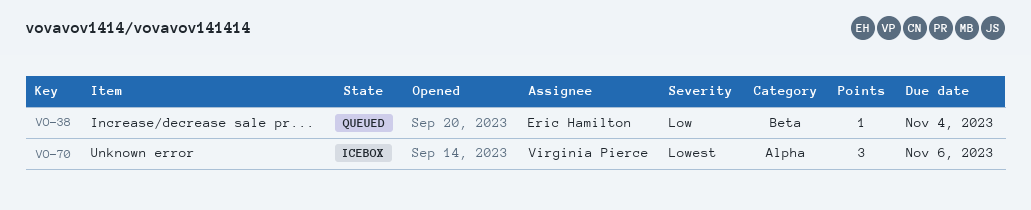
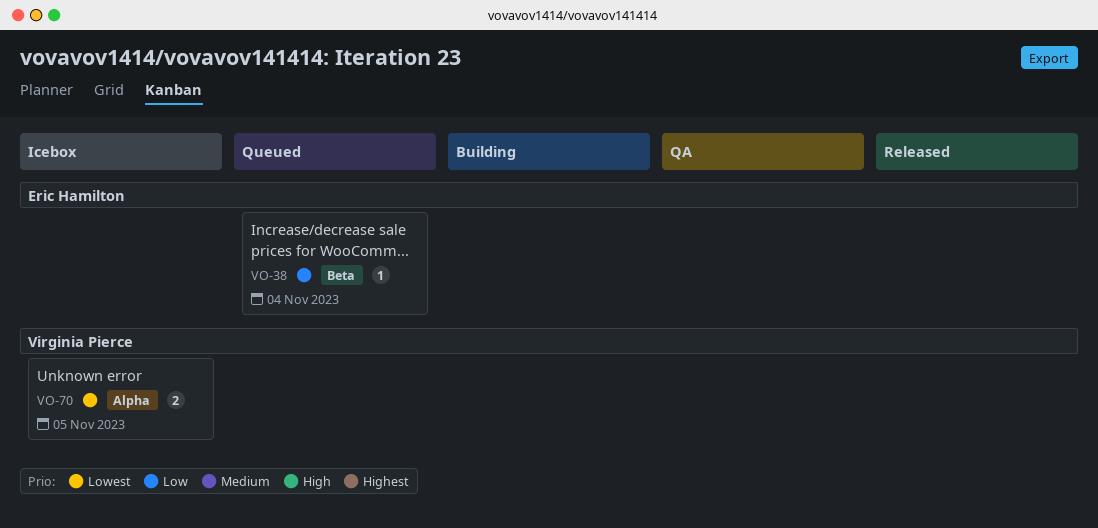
VO-70, estimate: 3 -> 2
VO-70, due: Nov 6 -> Nov 5

